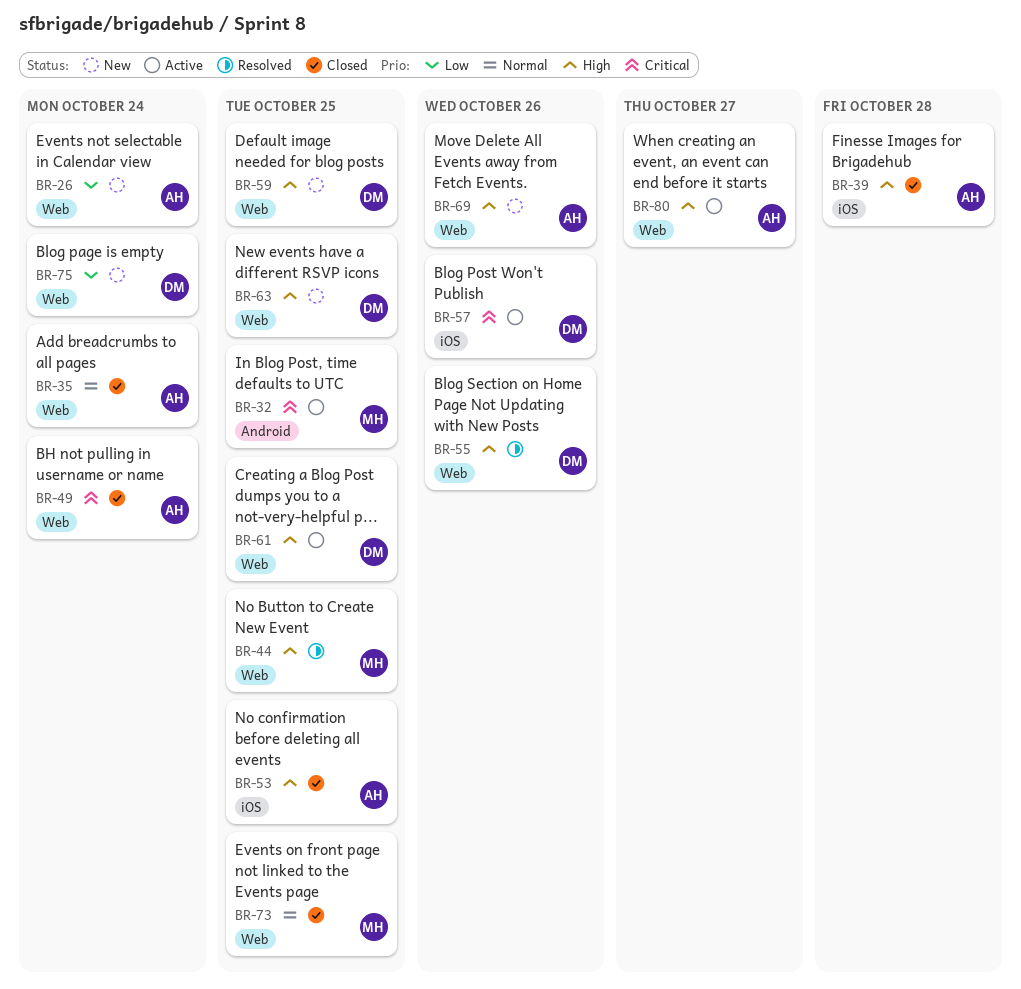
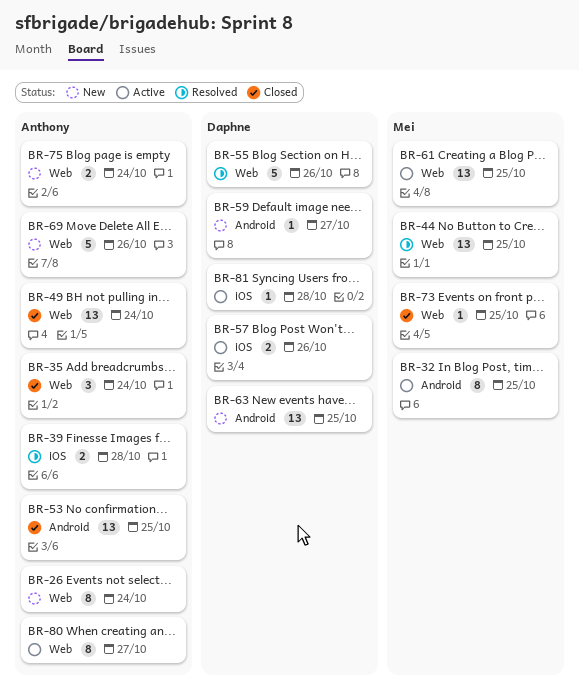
BR-39, status: Closed -> Resolved
BR-53, label: iOS -> Android
BR-59, label: Web -> Android
BR-59, due: Oct 25 -> Oct 27
BR-61, owner: Daphne -> Mei
BR-63, label: Web -> Android
BR-75, owner: Daphne -> Anthony
BR-81: none -> present

